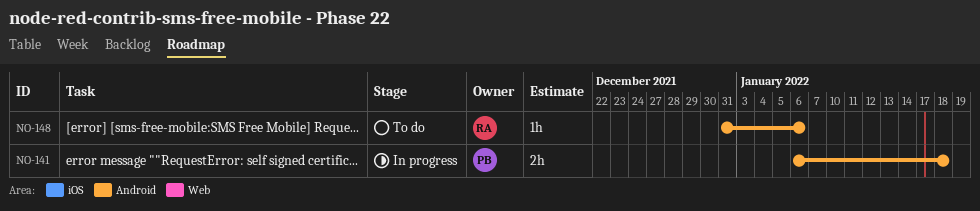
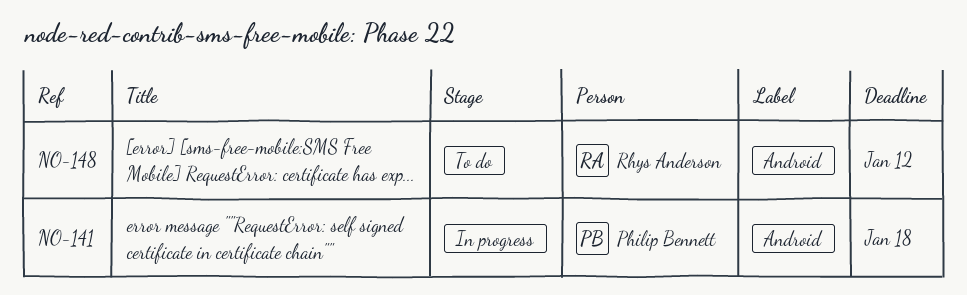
NO-148, due: Jan 6 -> Jan 12

